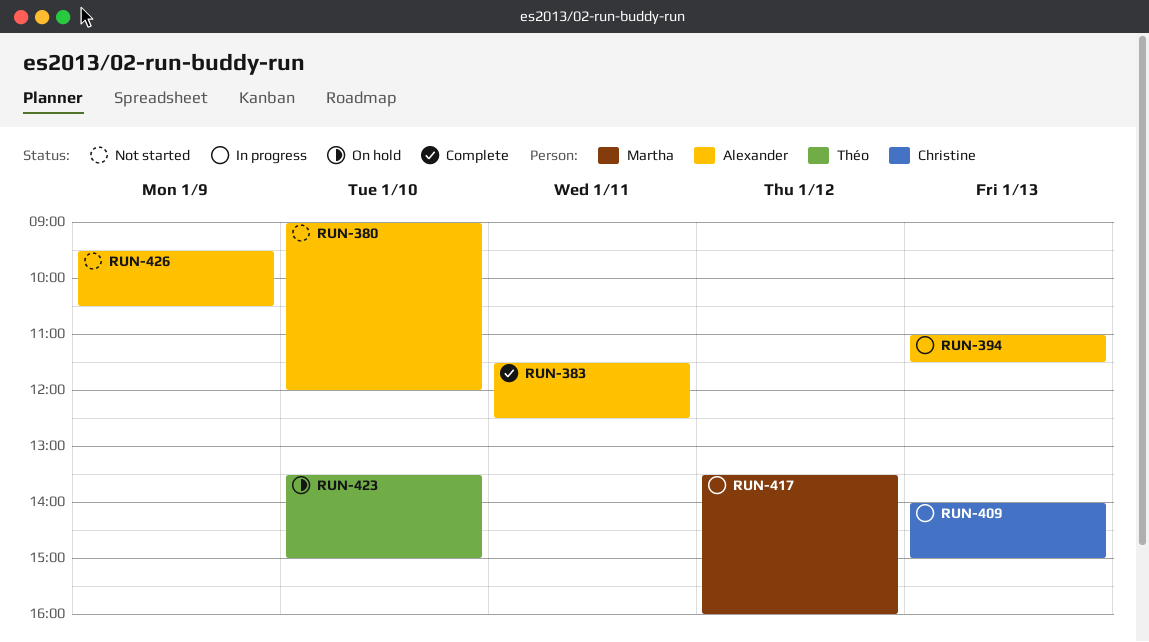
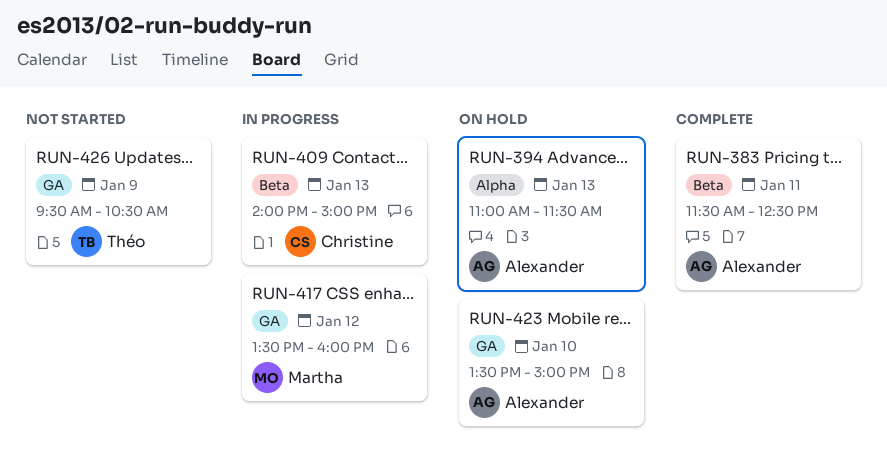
RUN-380: present -> none
RUN-394, status: In progress -> On hold
RUN-423, owner: Théo -> Alexander
RUN-426, owner: Alexander -> Théo

